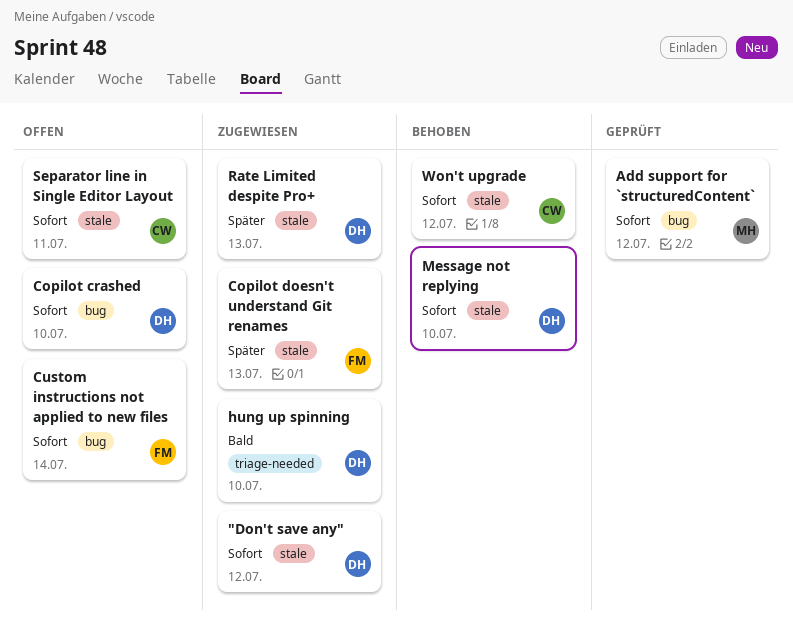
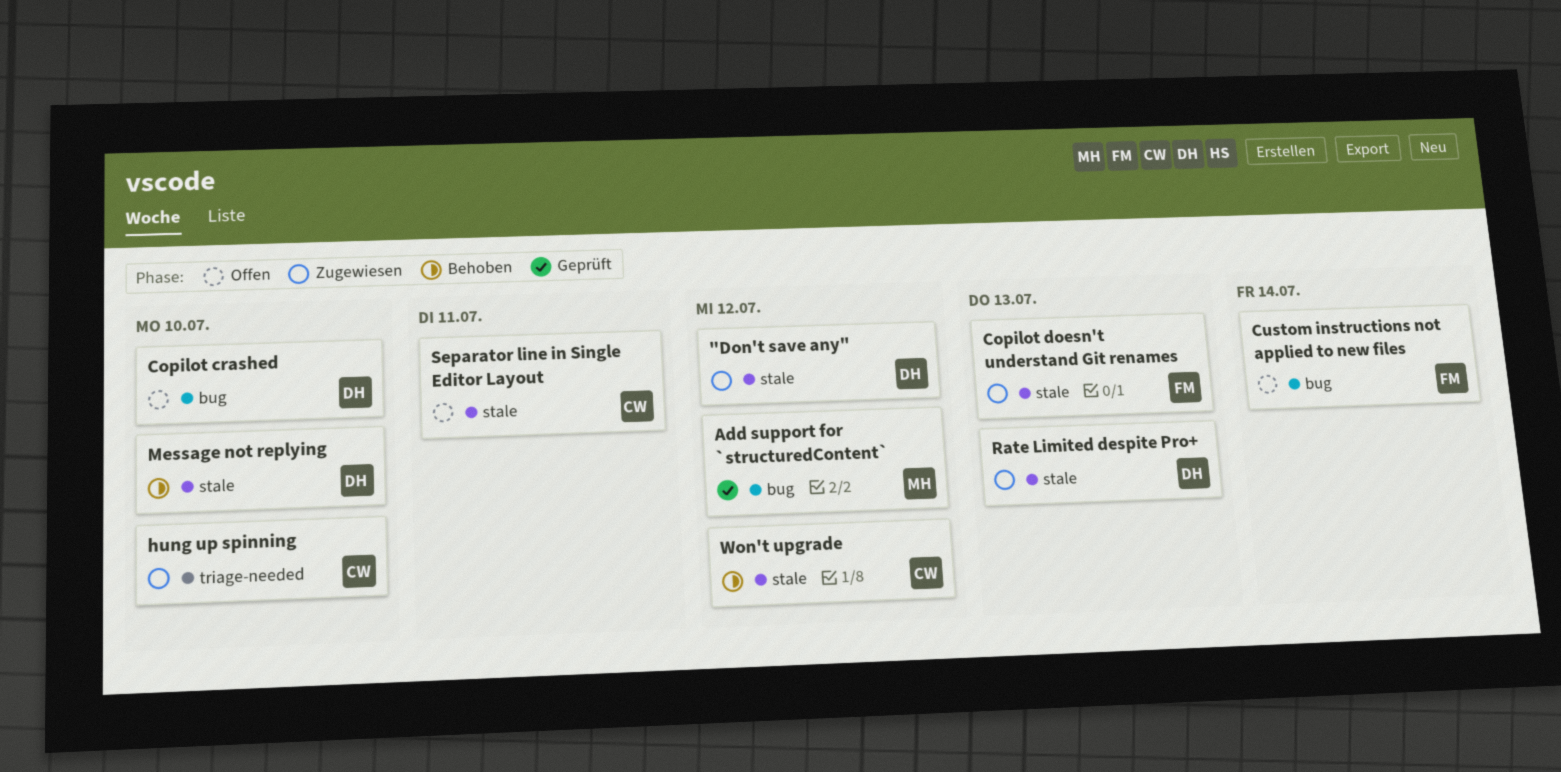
hung up spinning, owner: DH -> CW

